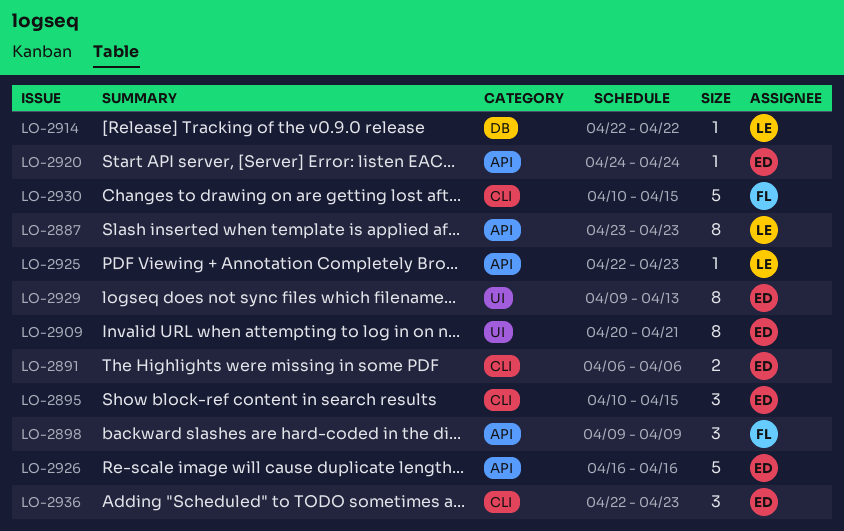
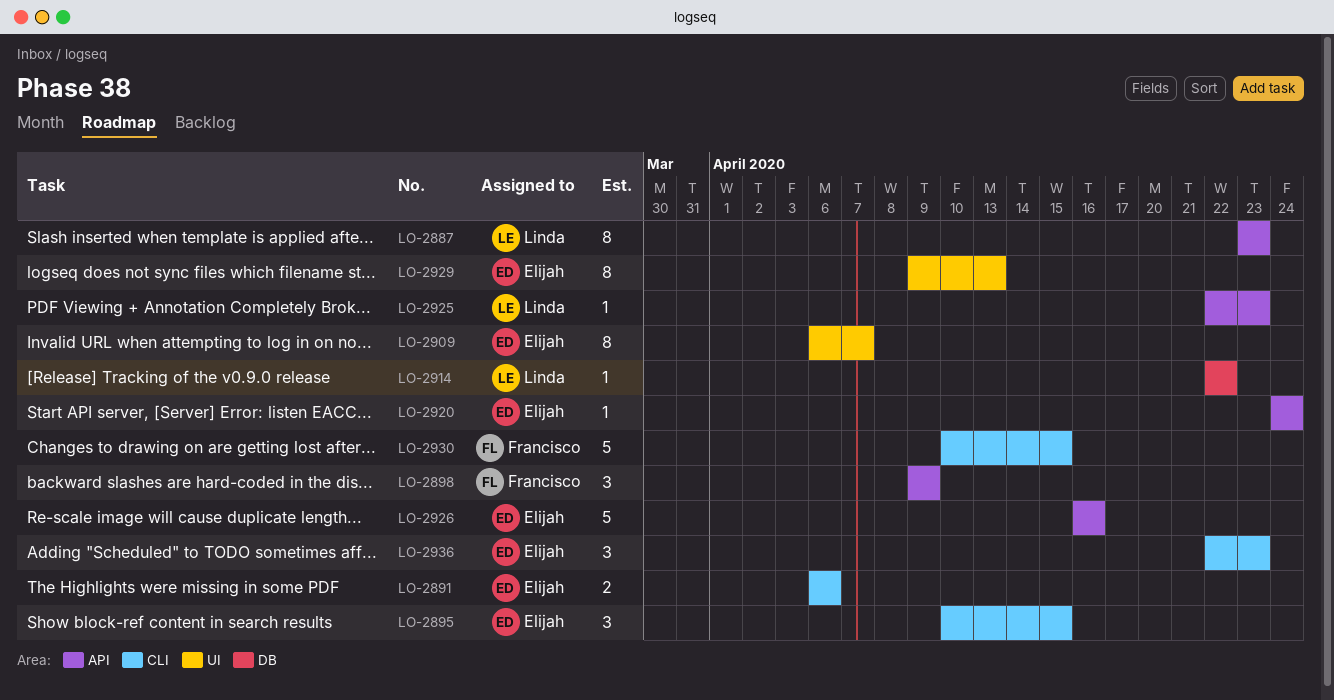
LO-2909, start: Apr 20 -> Apr 6
LO-2909, due: Apr 21 -> Apr 7

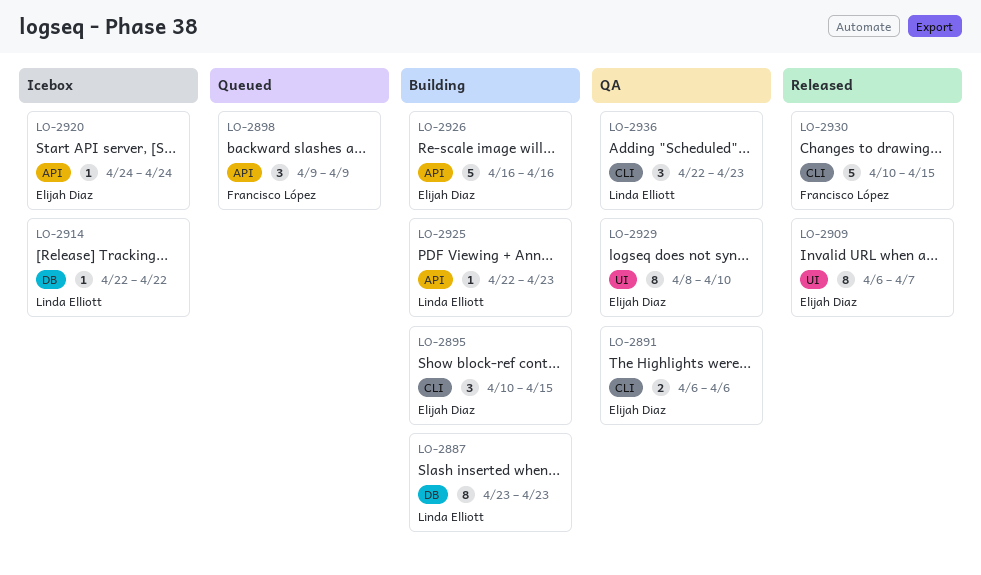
LO-2887, label: API -> DB
LO-2929, start: Apr 9 -> Apr 8
LO-2929, due: Apr 13 -> Apr 10
LO-2936, owner: Elijah Diaz -> Linda Elliott

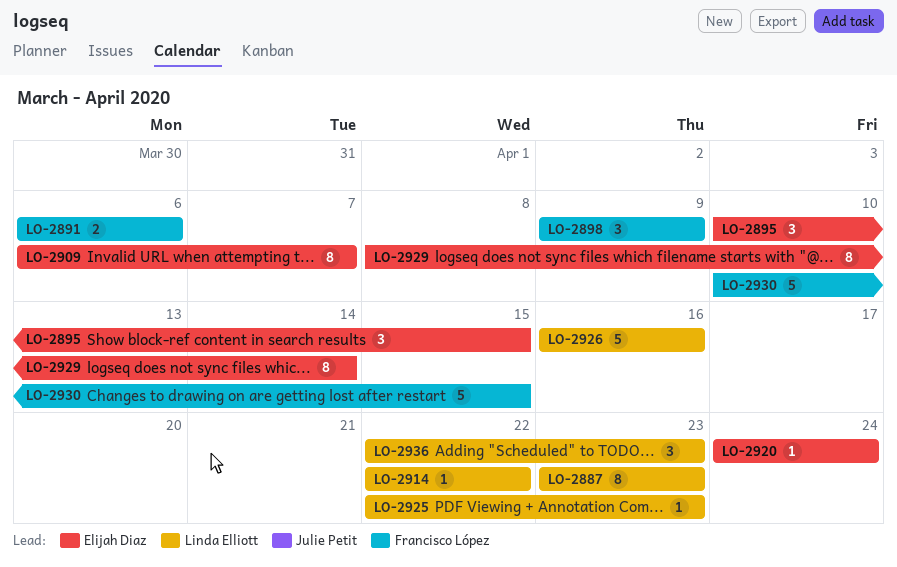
LO-2891, owner: Elijah Diaz -> Francisco López
LO-2926, owner: Elijah Diaz -> Linda Elliott
LO-2929, due: Apr 10 -> Apr 14

